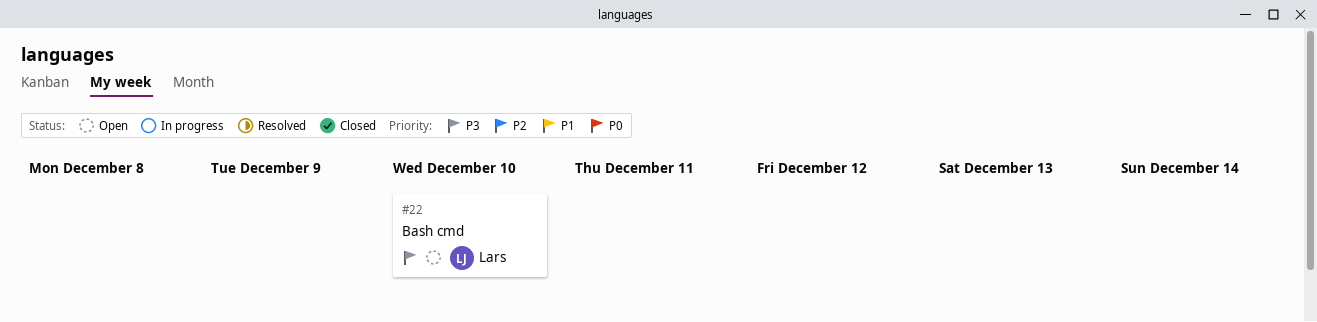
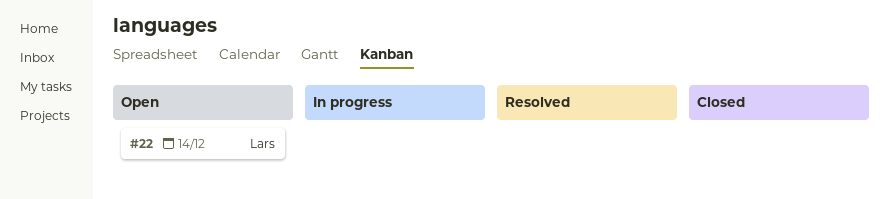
#22, due: Dec 10 -> Dec 14

